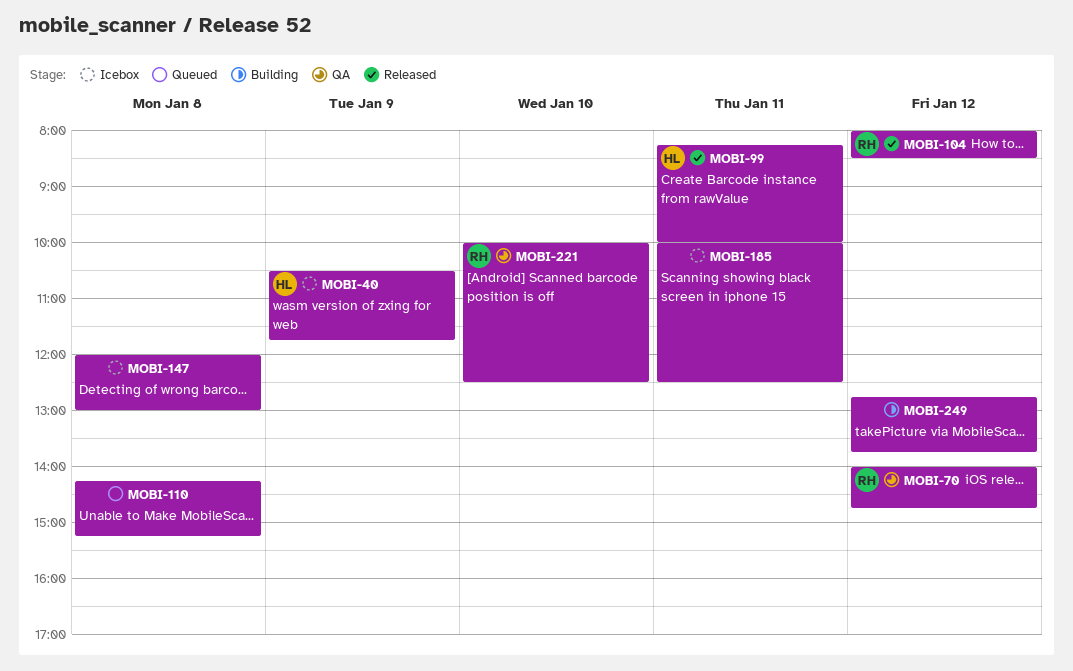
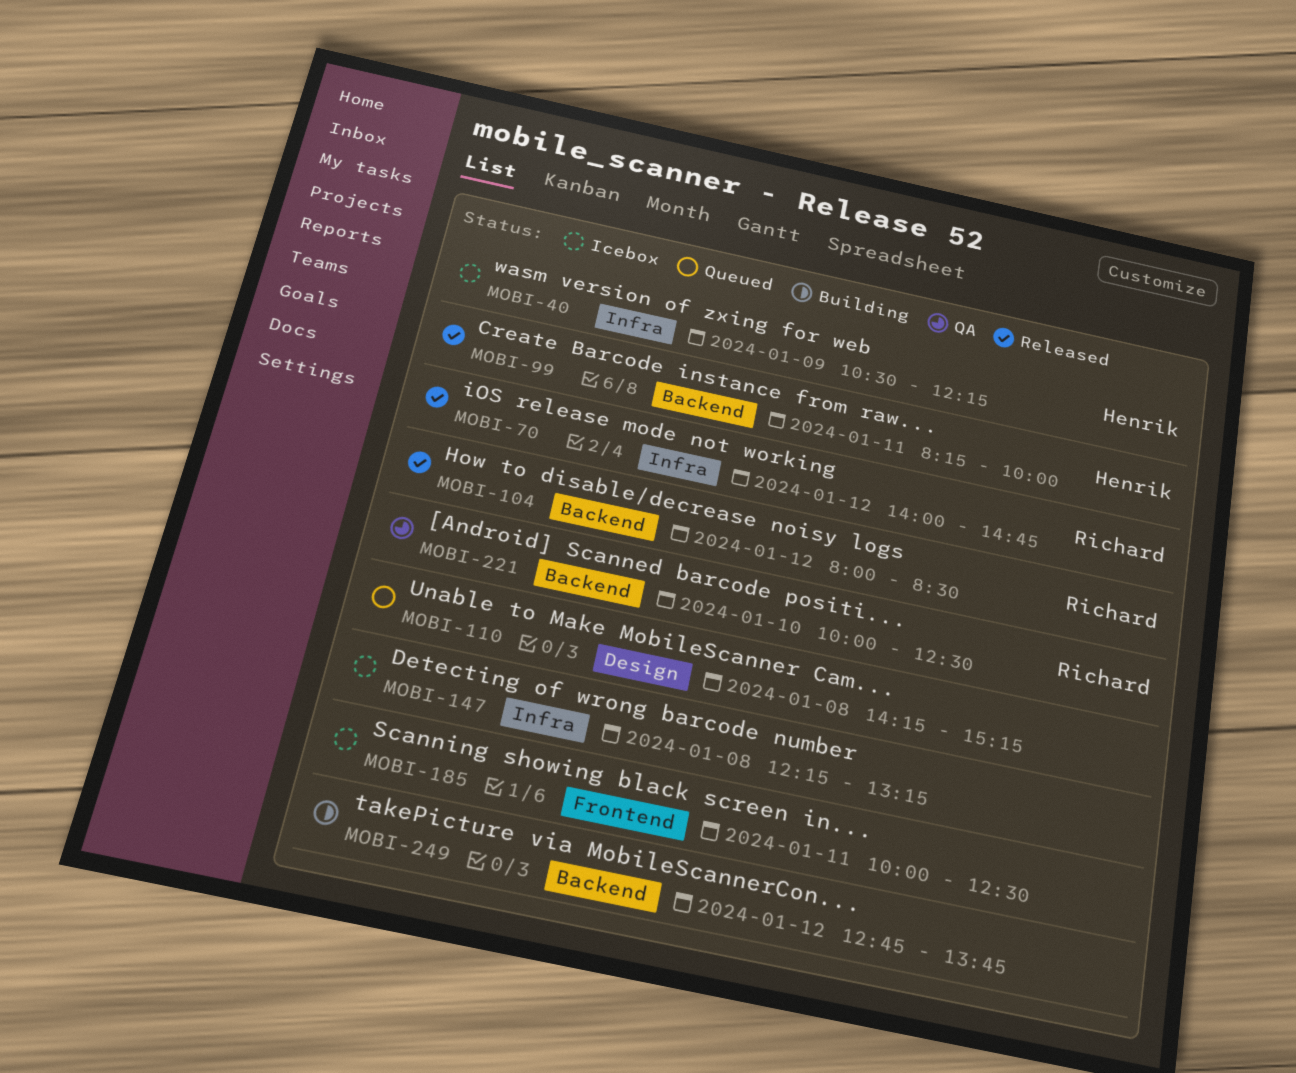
MOBI-40, ends: 11:45 -> 12:15
MOBI-70, status: QA -> Released
MOBI-147, begins: 12:00 -> 12:15
MOBI-147, ends: 13:00 -> 13:15

